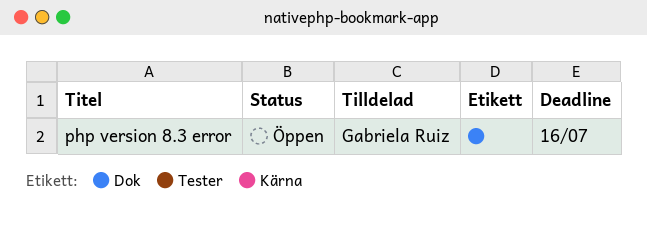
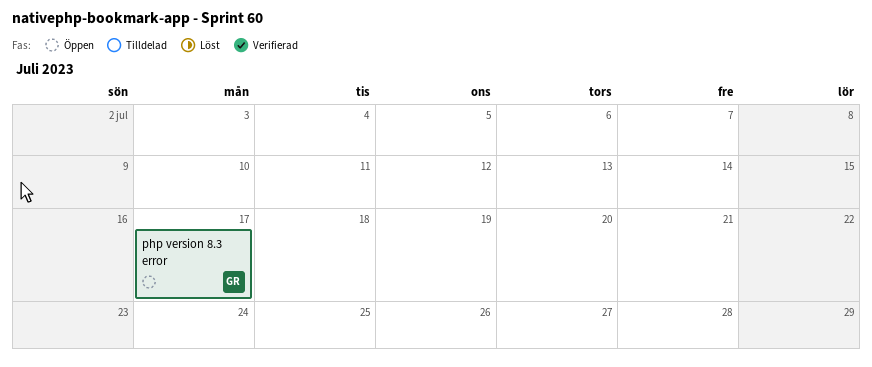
php version 8.3 error, due: Jul 16 -> Jul 17

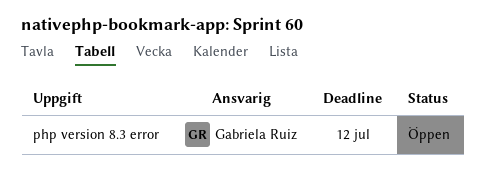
php version 8.3 error, due: Jul 17 -> Jul 12

